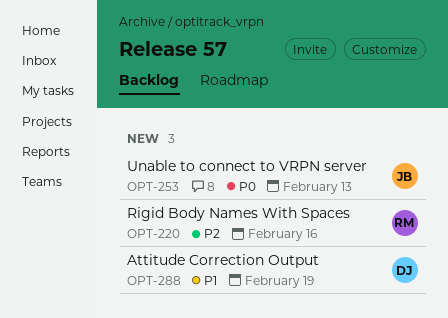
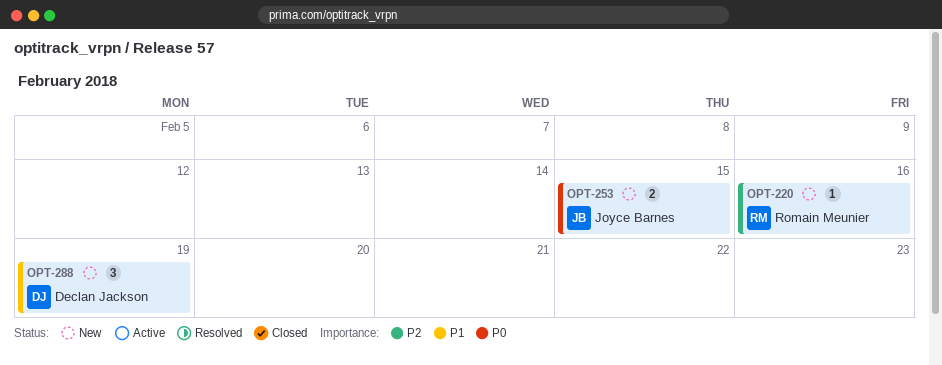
OPT-253, due: Feb 13 -> Feb 15

